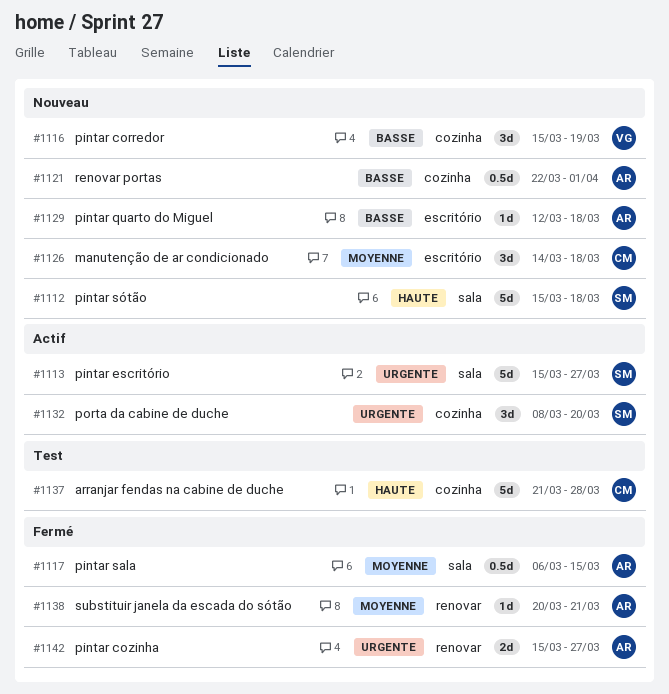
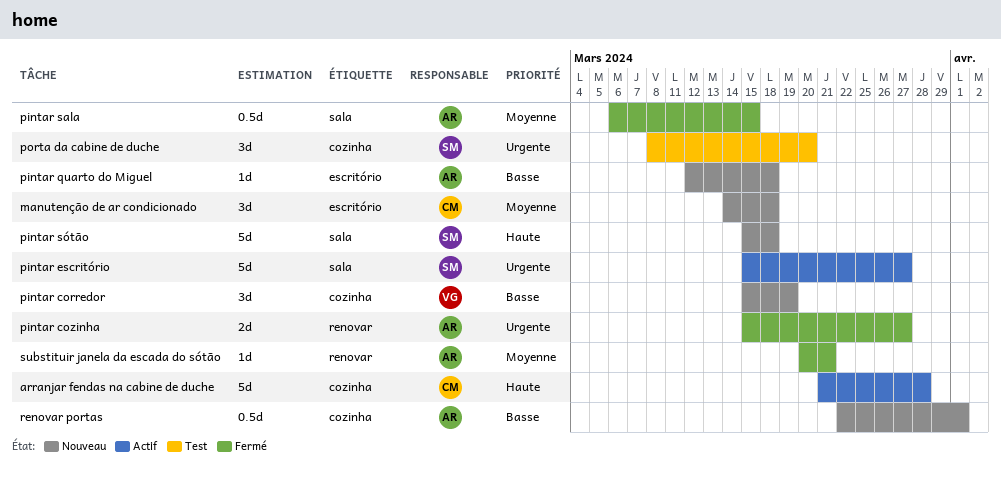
arranjar fendas na cabine de duche, status: Test -> Actif
porta da cabine de duche, status: Actif -> Test

